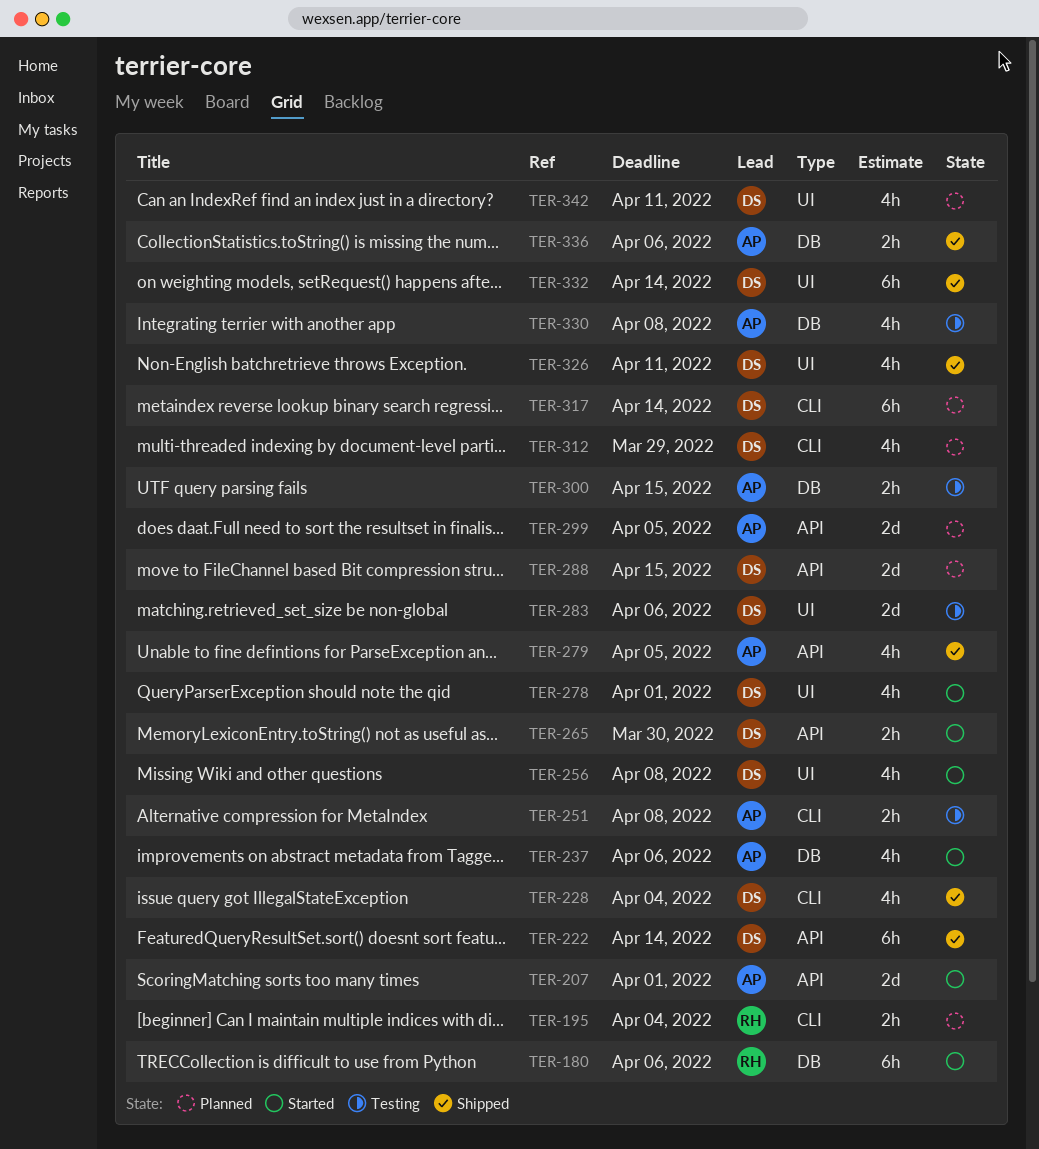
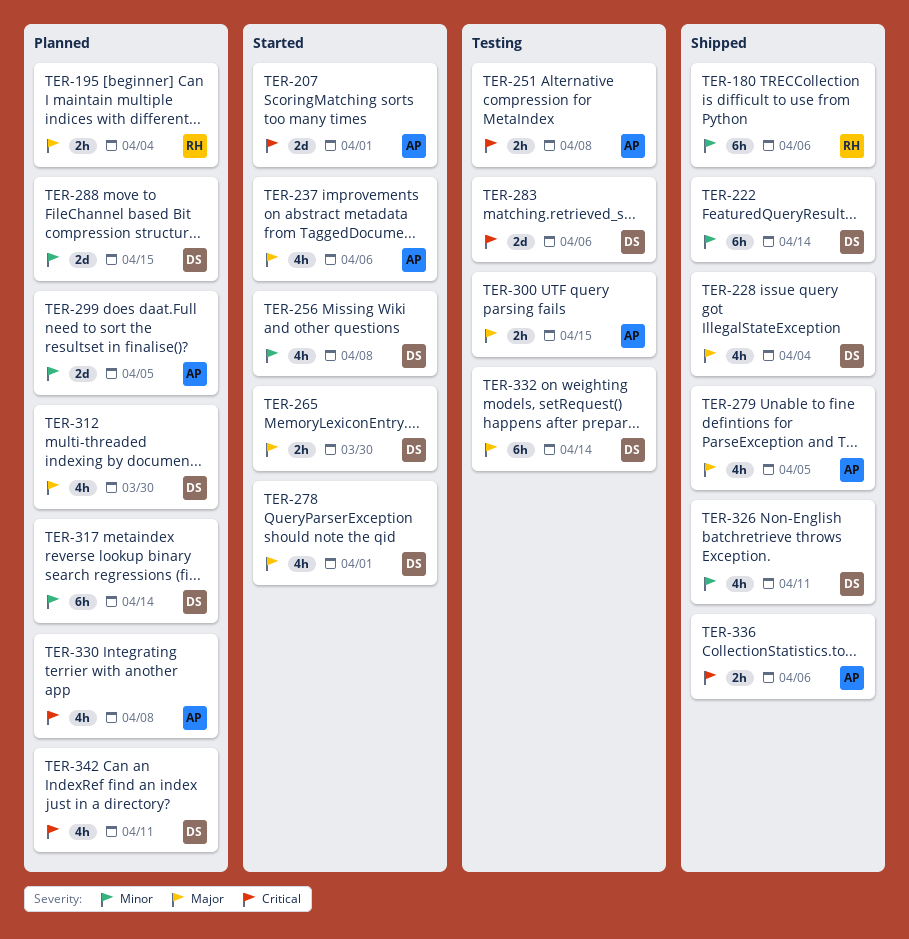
TER-180, status: Started -> Shipped
TER-312, due: Mar 29 -> Mar 30
TER-330, status: Testing -> Planned
TER-332, status: Shipped -> Testing

